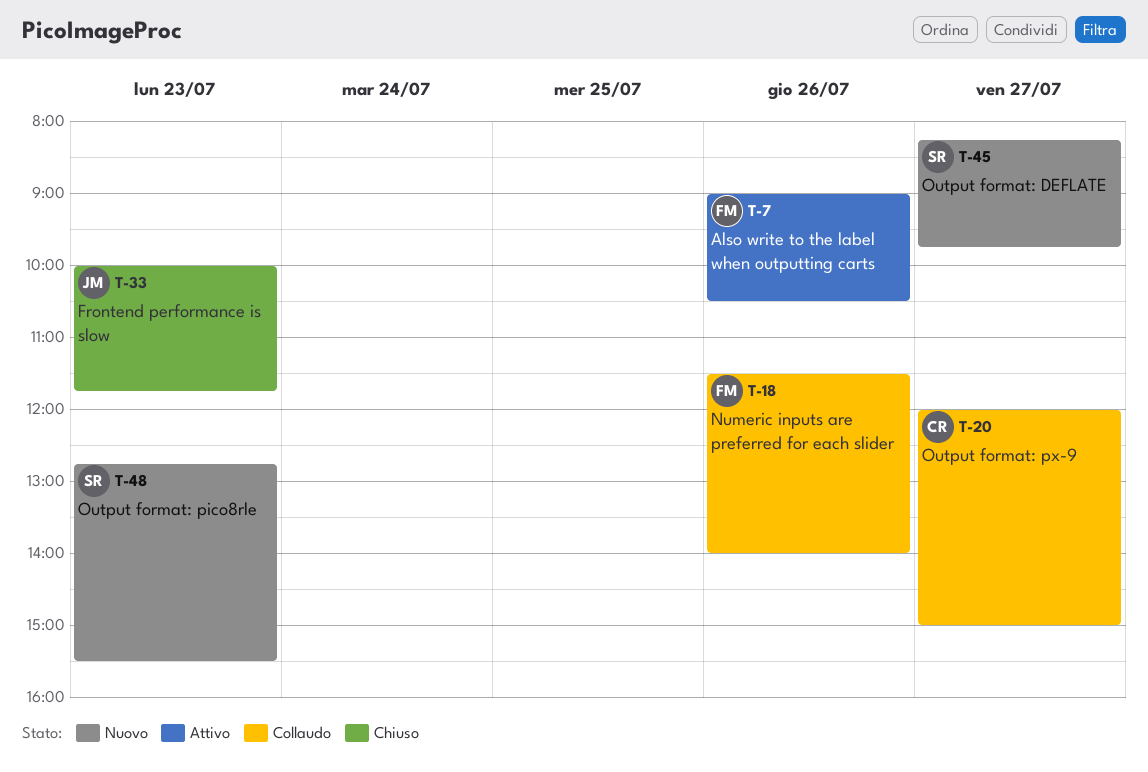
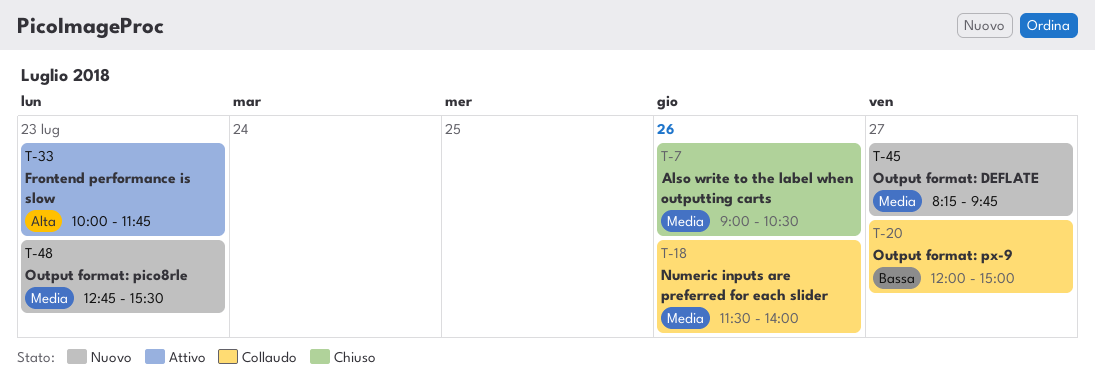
T-7, status: Attivo -> Chiuso
T-33, status: Chiuso -> Attivo

